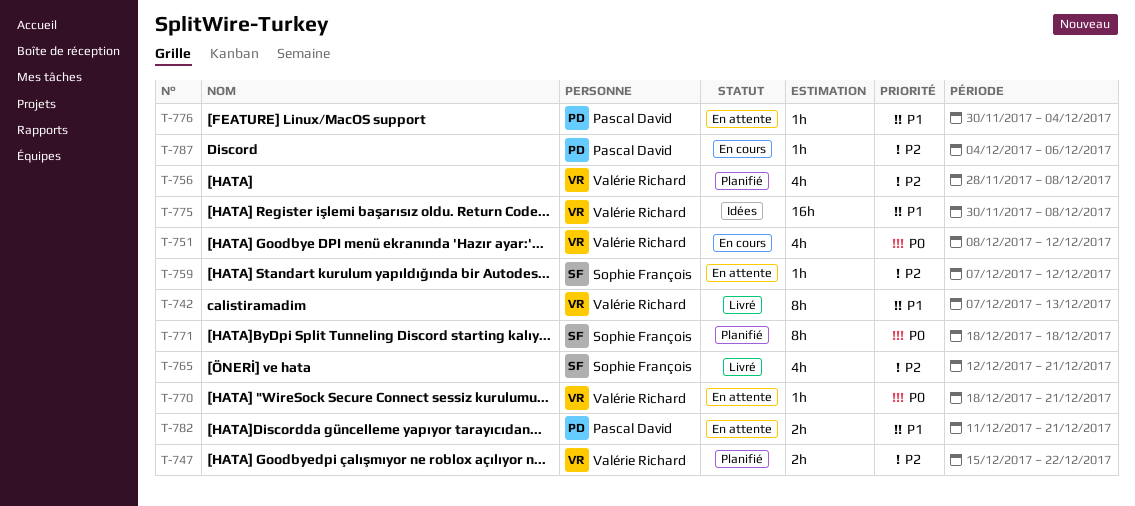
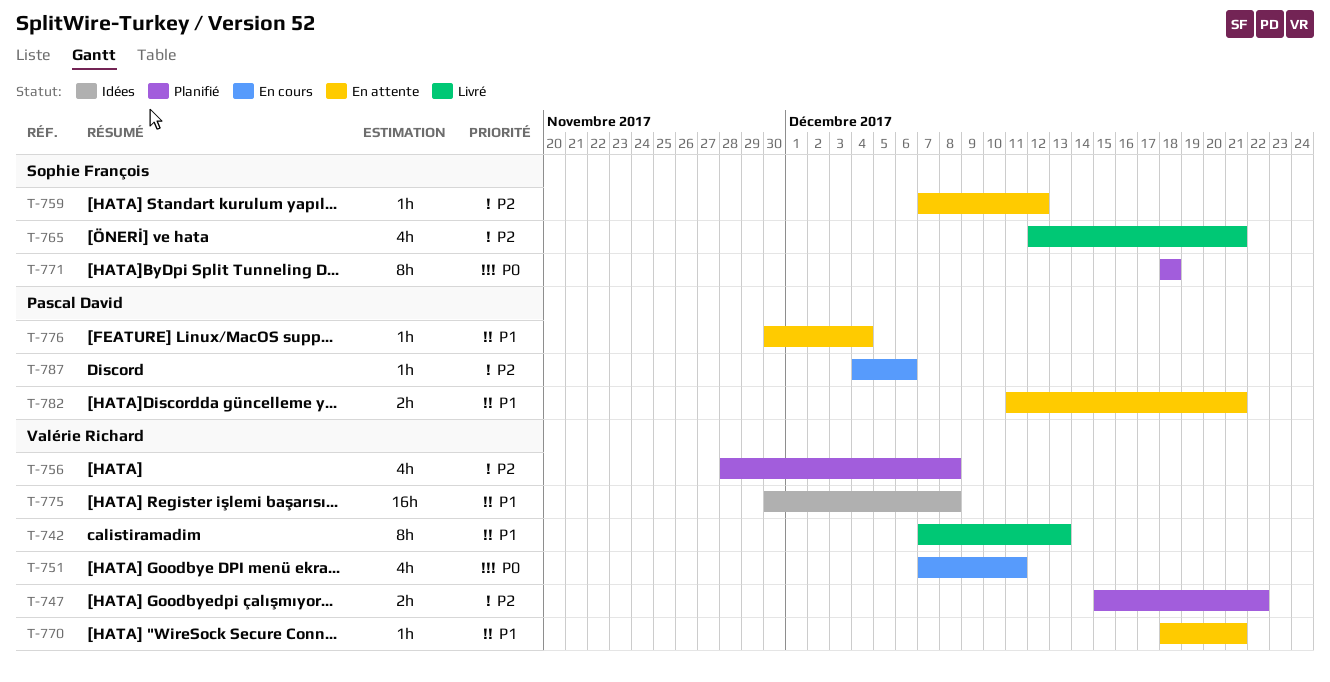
T-751, start: Dec 8 -> Dec 7
T-751, due: Dec 12 -> Dec 11
T-770, priority: P0 -> P1

